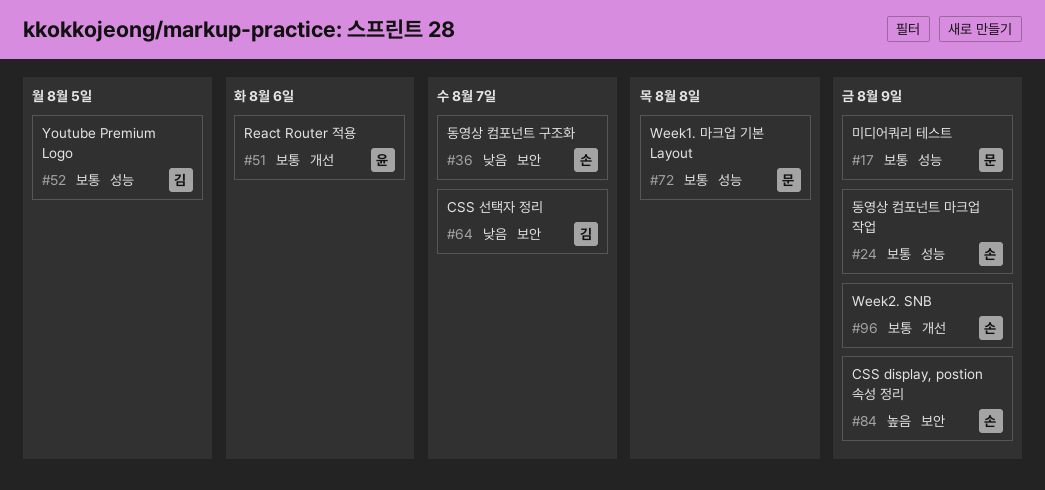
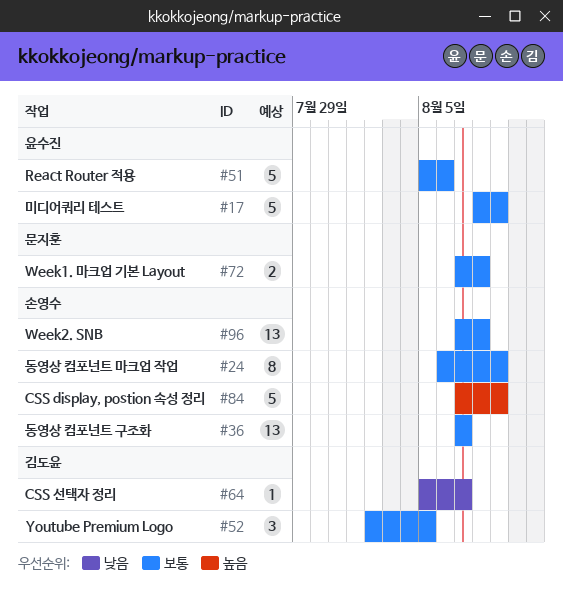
#17, owner: 문지훈 -> 윤수진
#36, priority: 낮음 -> 보통
#96, due: Aug 9 -> Aug 8

